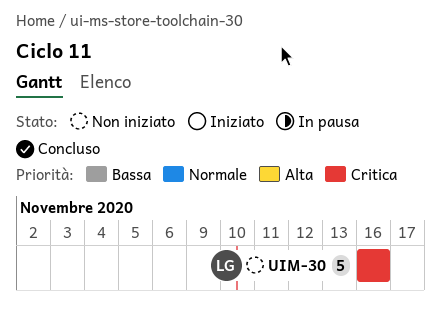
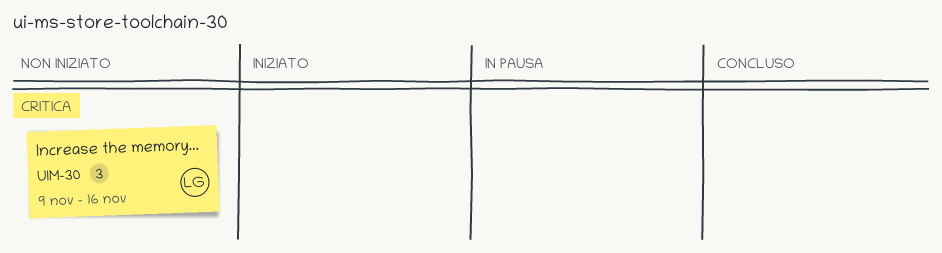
UIM-30, estimate: 5 -> 3
UIM-30, start: Nov 16 -> Nov 9

